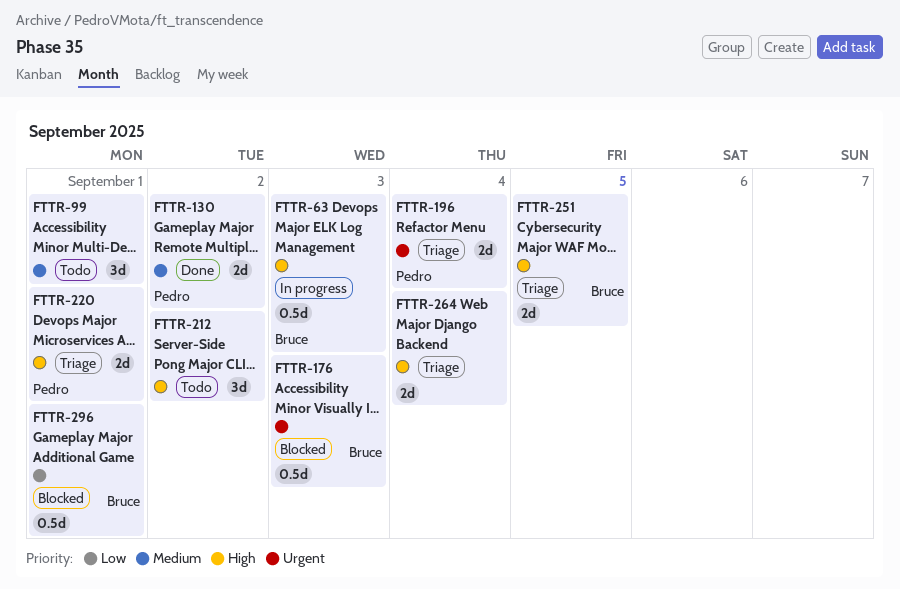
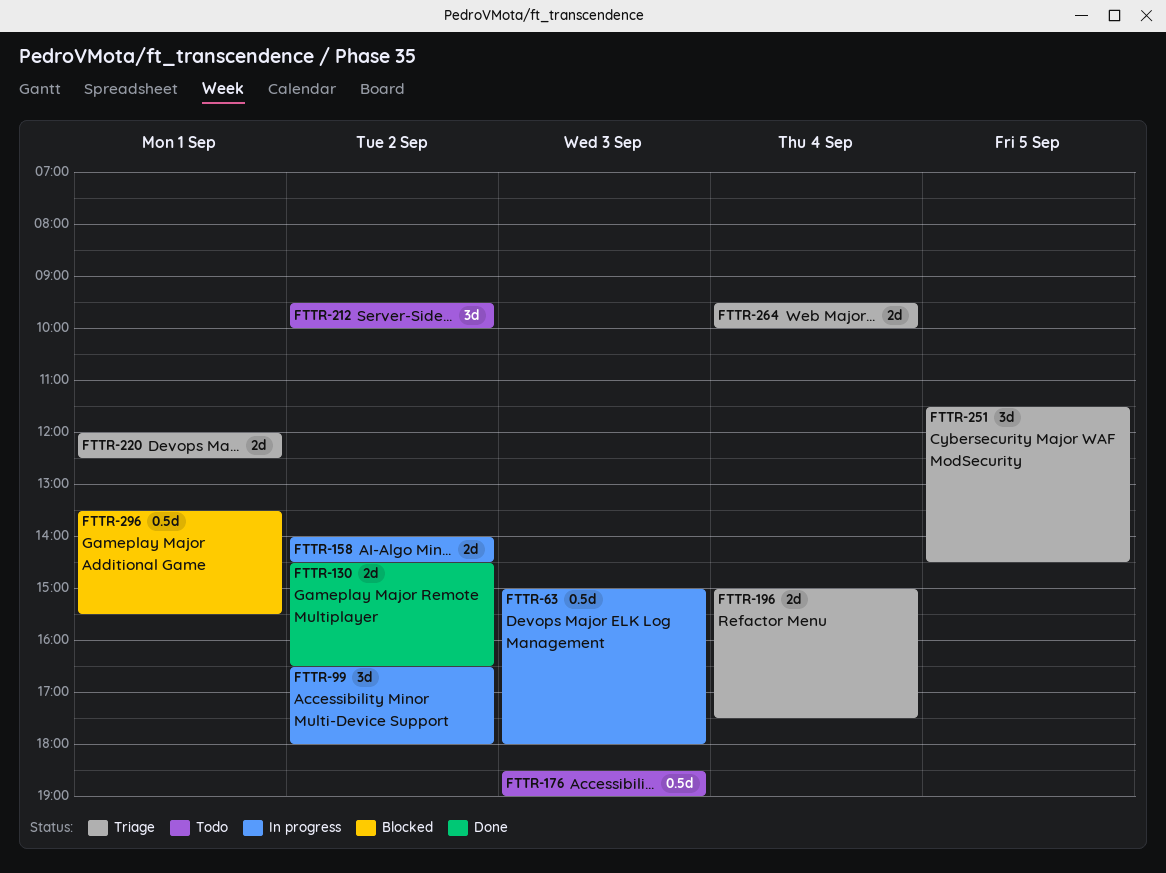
FTTR-99, status: Todo -> In progress
FTTR-99, day: Sep 1 -> Sep 2
FTTR-158: none -> present
FTTR-176, status: Blocked -> Todo
FTTR-251, estimate: 2d -> 3d

